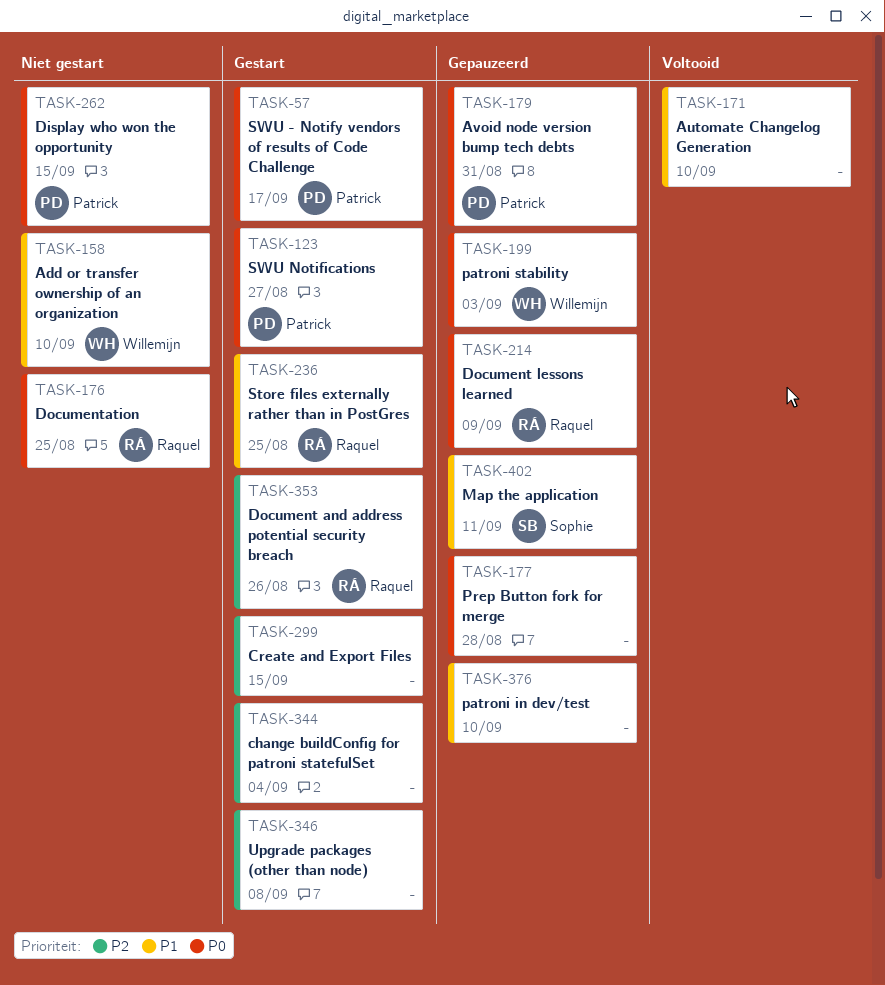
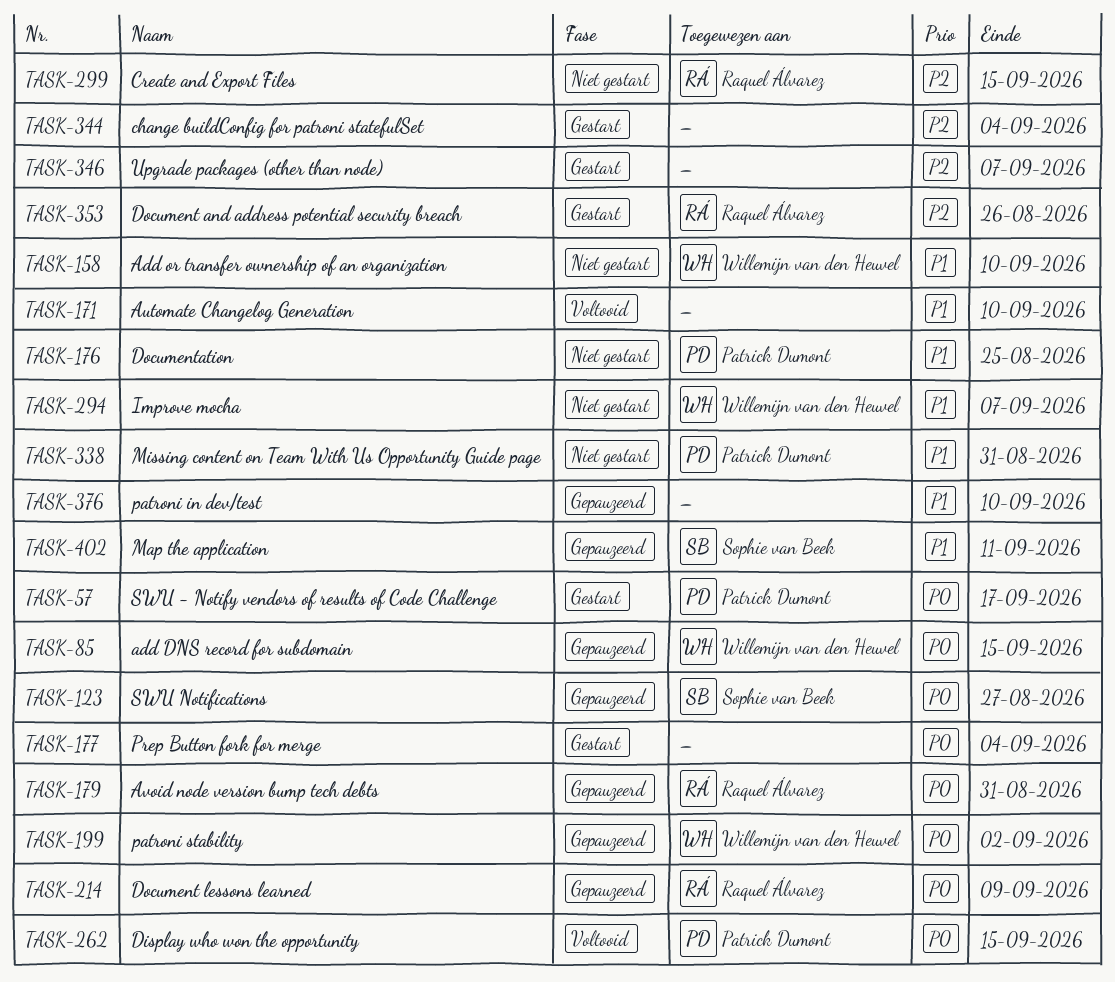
TASK-85: none -> present
TASK-123, status: Gestart -> Gepauzeerd
TASK-123, owner: Patrick Dumont -> Sophie van Beek
TASK-176, owner: Raquel Álvarez -> Patrick Dumont
TASK-176, priority: P0 -> P1
TASK-177, status: Gepauzeerd -> Gestart
TASK-177, due: Aug 28 -> Sep 4
TASK-179, owner: Patrick Dumont -> Raquel Álvarez
TASK-199, due: Sep 3 -> Sep 2
TASK-236: present -> none
TASK-262, status: Niet gestart -> Voltooid
TASK-294: none -> present
TASK-299, status: Gestart -> Niet gestart
TASK-299, owner: none -> Raquel Álvarez
TASK-338: none -> present
TASK-346, due: Sep 8 -> Sep 7

